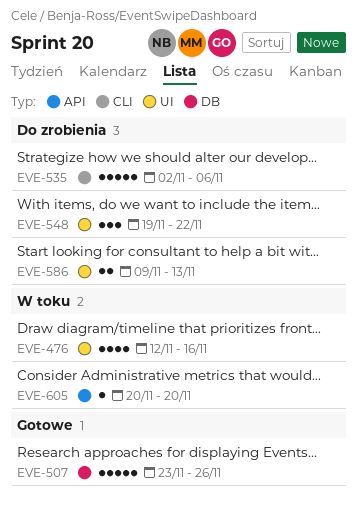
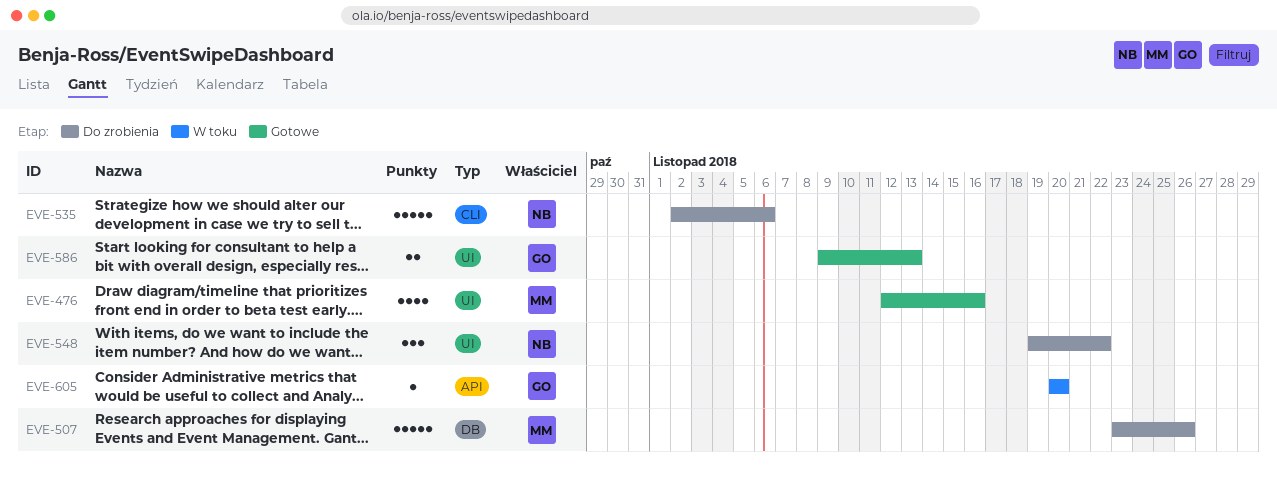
EVE-476, status: W toku -> Gotowe
EVE-507, status: Gotowe -> Do zrobienia
EVE-586, status: Do zrobienia -> Gotowe

